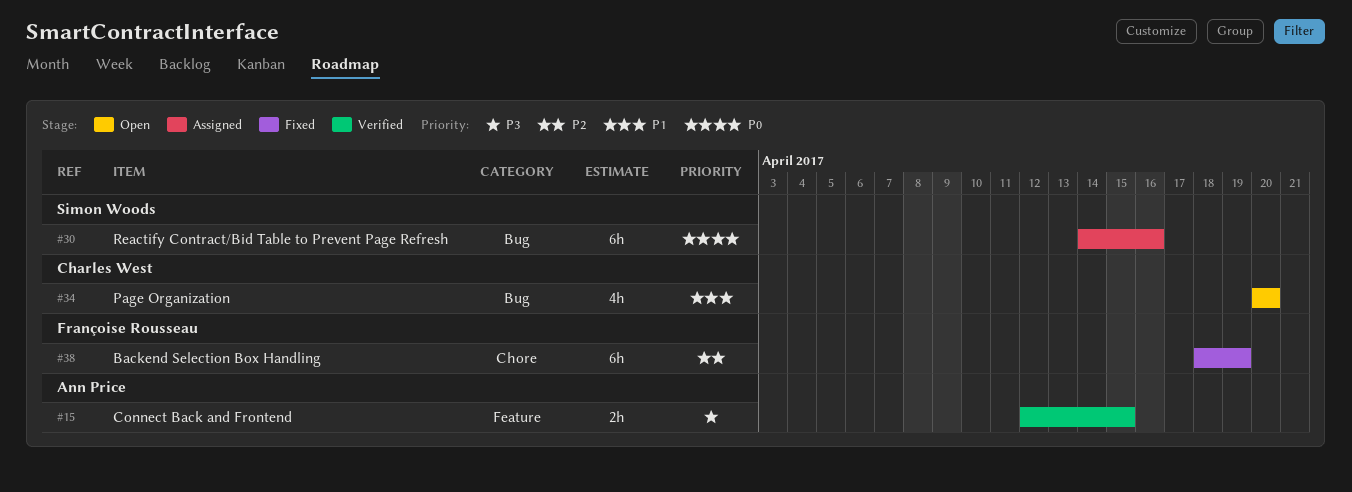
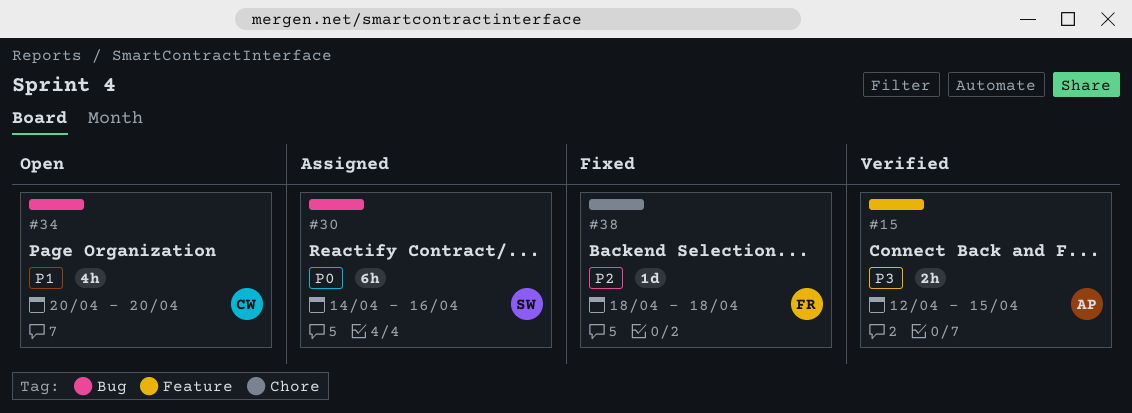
#38, estimate: 6h -> 1d
#38, due: Apr 19 -> Apr 18

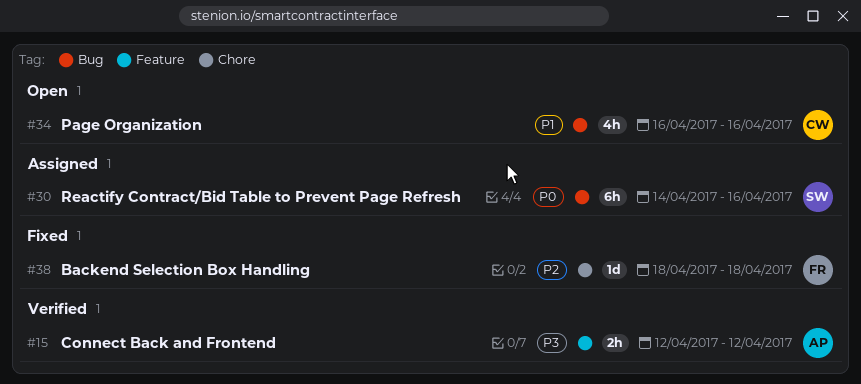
#15, due: Apr 15 -> Apr 12
#34, start: Apr 20 -> Apr 16
#34, due: Apr 20 -> Apr 16

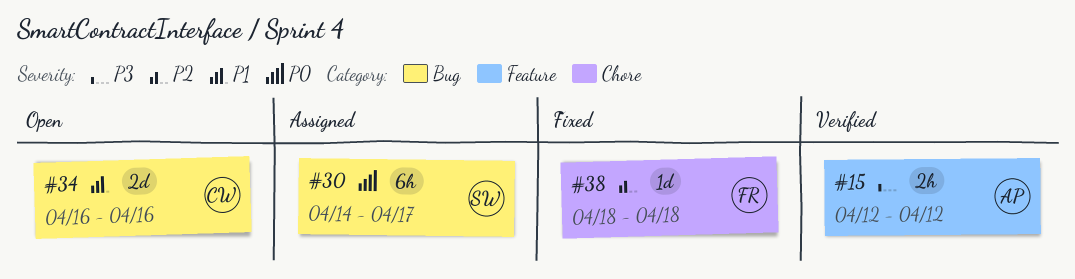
#30, due: Apr 16 -> Apr 17
#34, estimate: 4h -> 2d

